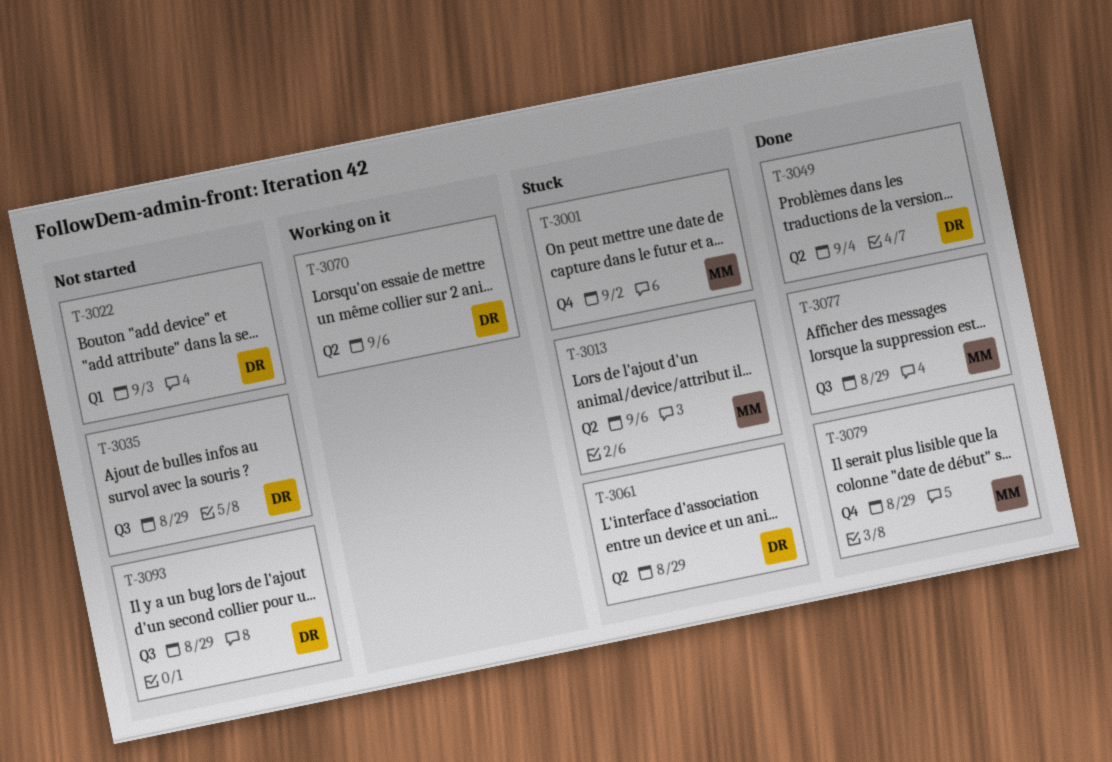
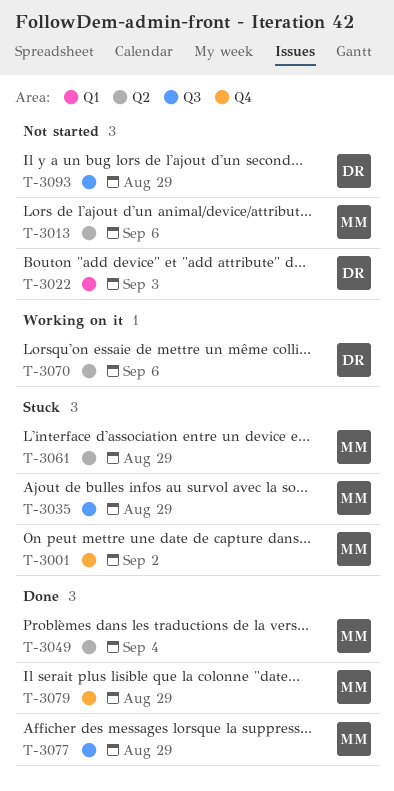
T-3013, status: Stuck -> Not started
T-3035, status: Not started -> Stuck
T-3035, owner: DR -> MM
T-3049, owner: DR -> MM
T-3061, owner: DR -> MM

